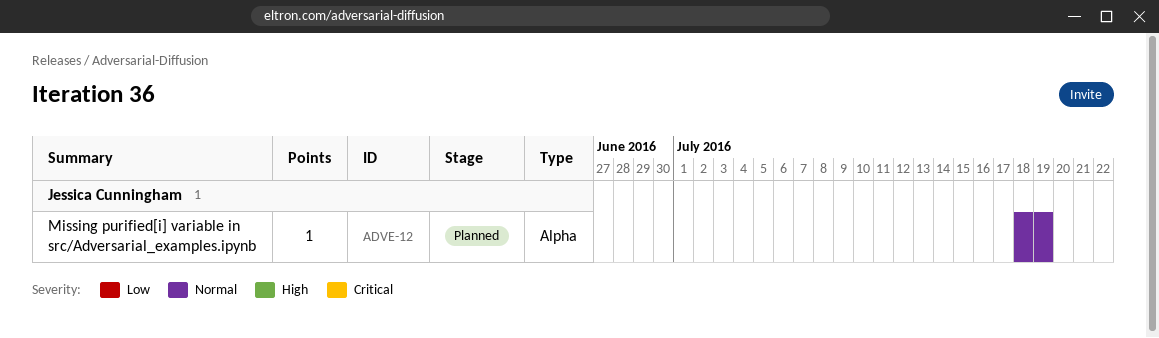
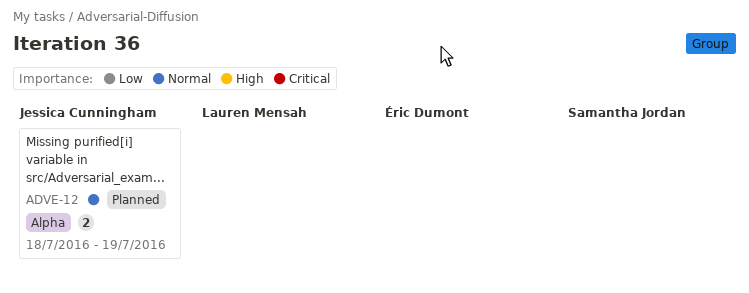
ADVE-12, estimate: 1 -> 2

